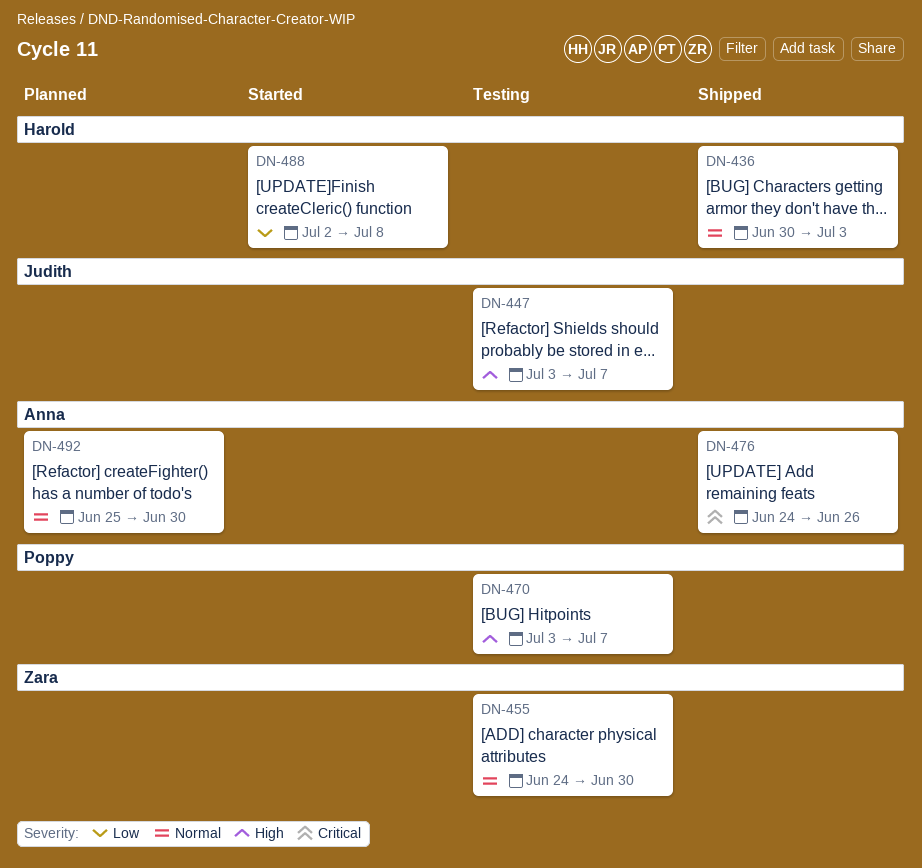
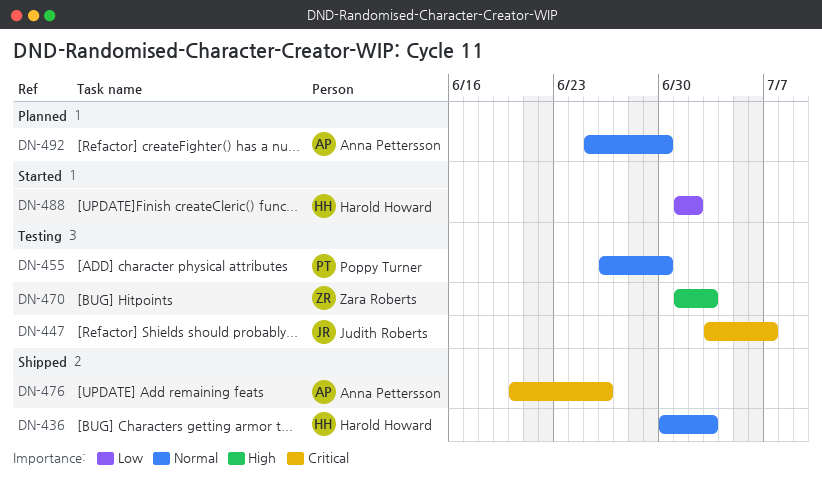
DN-447, priority: High -> Critical
DN-455, owner: Zara Roberts -> Poppy Turner
DN-455, start: Jun 24 -> Jun 26
DN-470, owner: Poppy Turner -> Zara Roberts
DN-470, start: Jul 3 -> Jul 1
DN-470, due: Jul 7 -> Jul 3
DN-476, start: Jun 24 -> Jun 20
DN-488, start: Jul 2 -> Jul 1
DN-488, due: Jul 8 -> Jul 2

